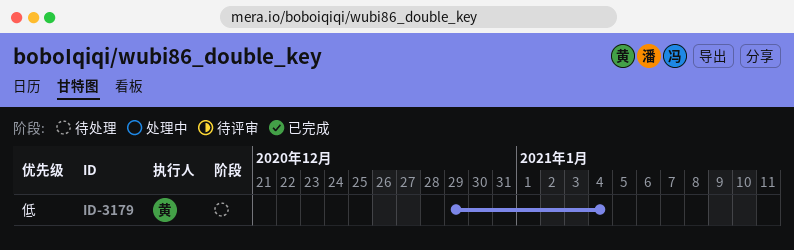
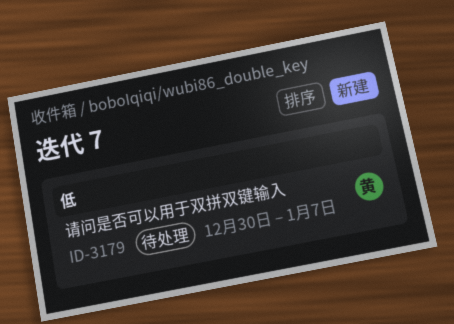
ID-3179, start: Dec 29 -> Dec 30
ID-3179, due: Jan 4 -> Jan 7

